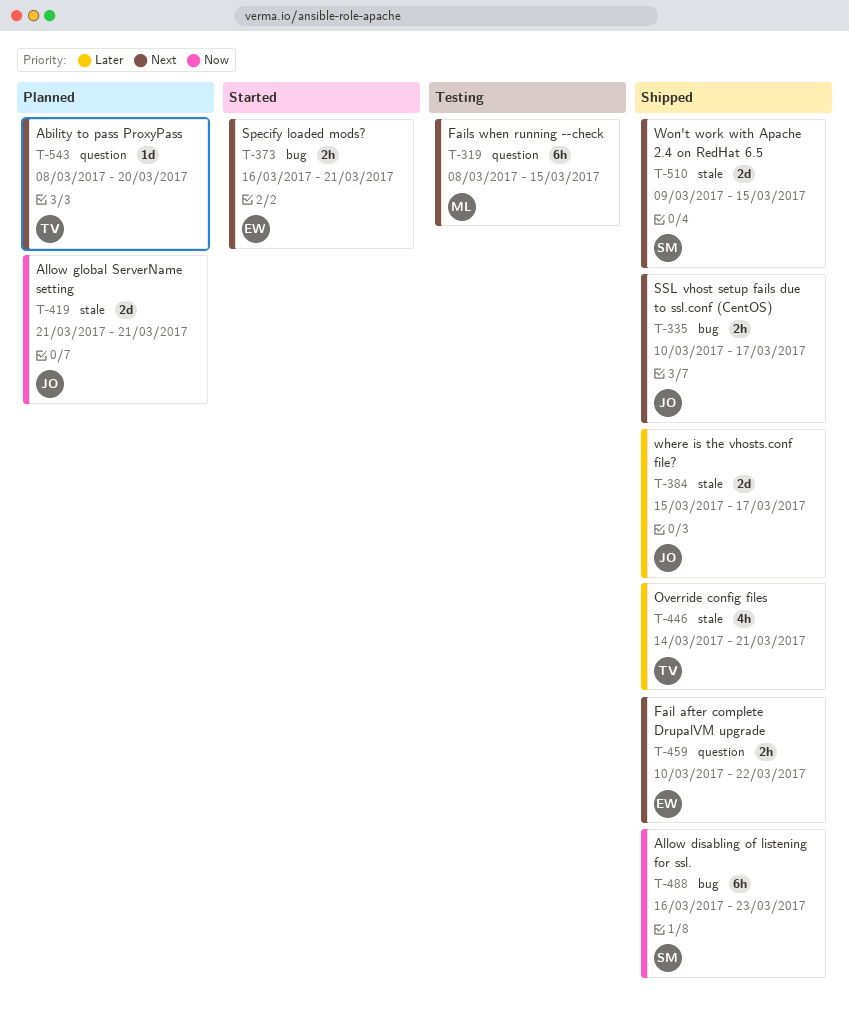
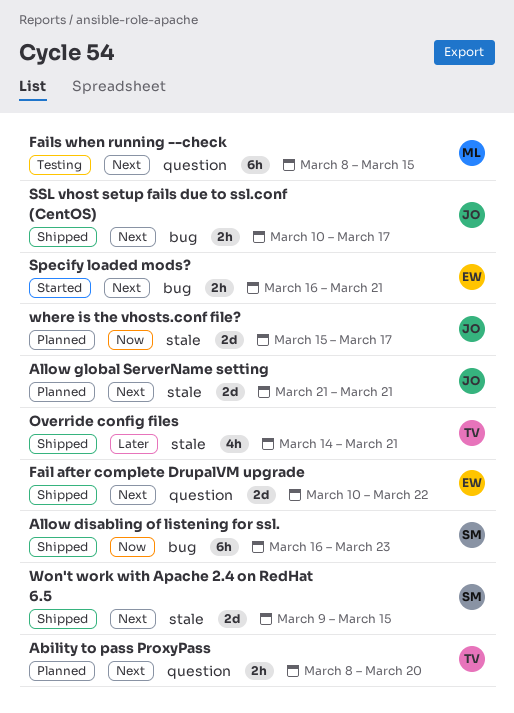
Ability to pass ProxyPass, estimate: 1d -> 2h
Allow global ServerName setting, priority: Now -> Next
Fail after complete DrupalVM upgrade, estimate: 2h -> 2d
where is the vhosts.conf file?, status: Shipped -> Planned
where is the vhosts.conf file?, priority: Later -> Now

